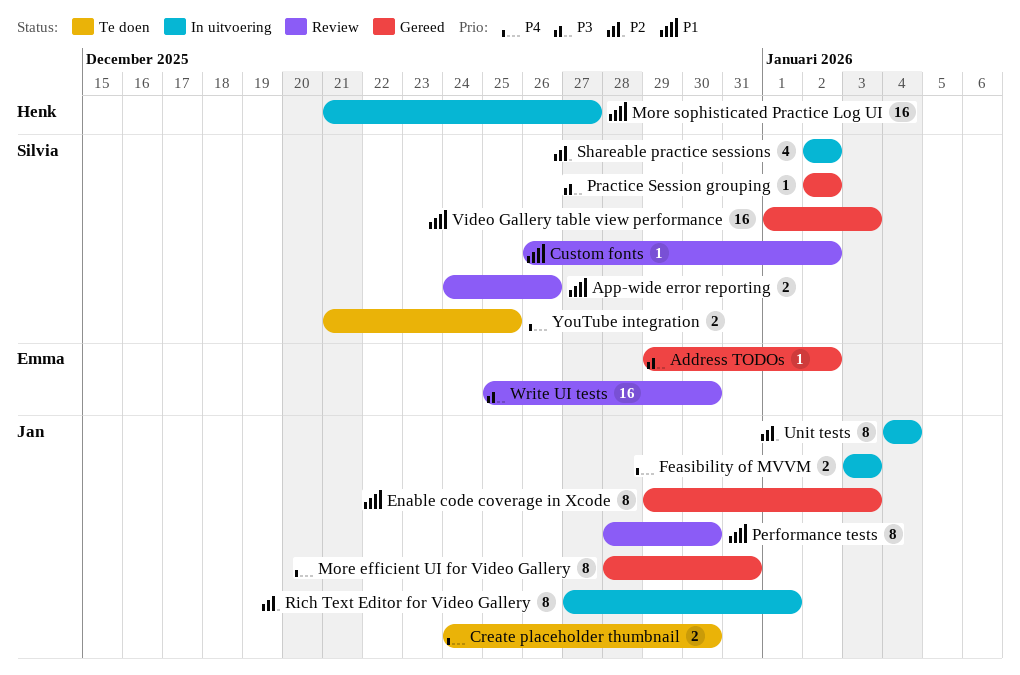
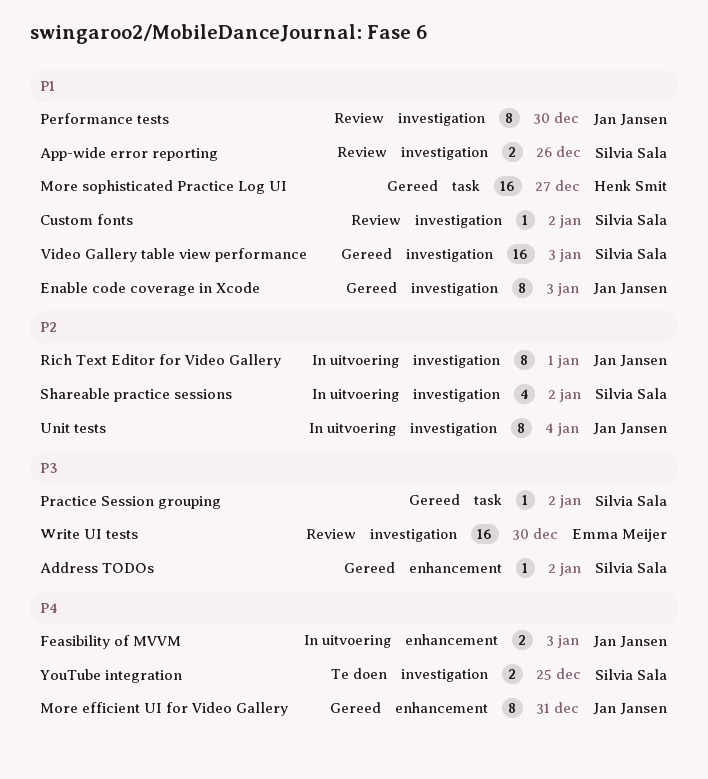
Address TODOs, owner: Emma Meijer -> Silvia Sala
Create placeholder thumbnail: present -> none
More sophisticated Practice Log UI, status: In uitvoering -> Gereed

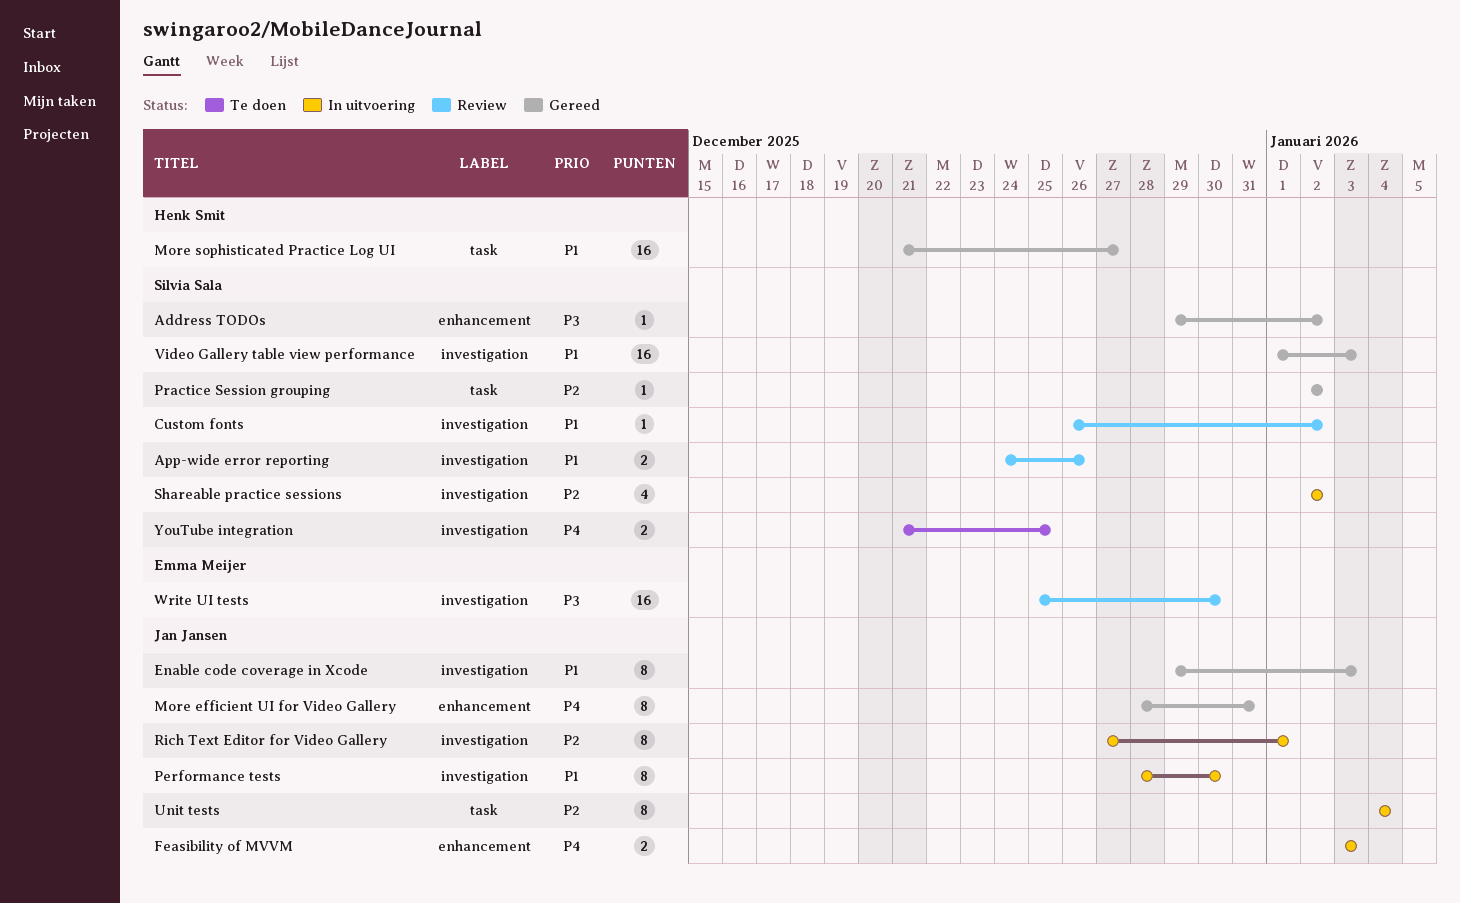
Performance tests, status: Review -> In uitvoering
Practice Session grouping, priority: P3 -> P2
Unit tests, label: investigation -> task

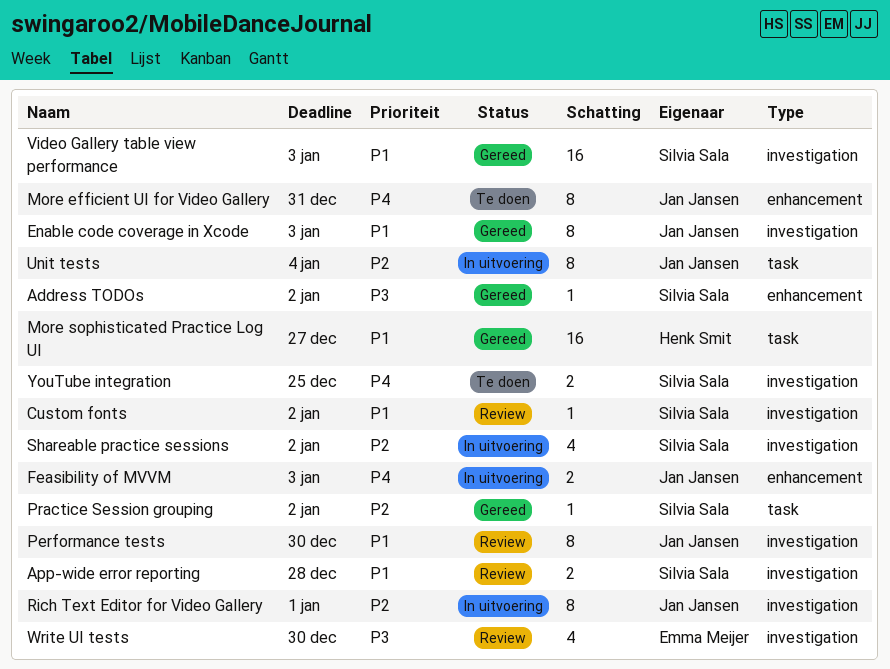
App-wide error reporting, due: Dec 26 -> Dec 28
More efficient UI for Video Gallery, status: Gereed -> Te doen
Performance tests, status: In uitvoering -> Review
Write UI tests, estimate: 16 -> 4

